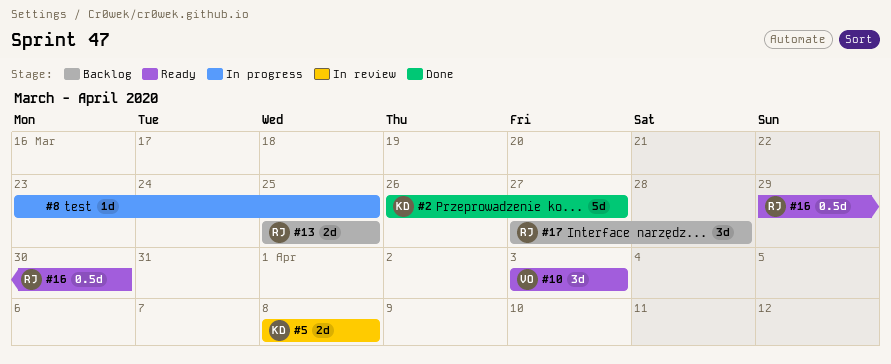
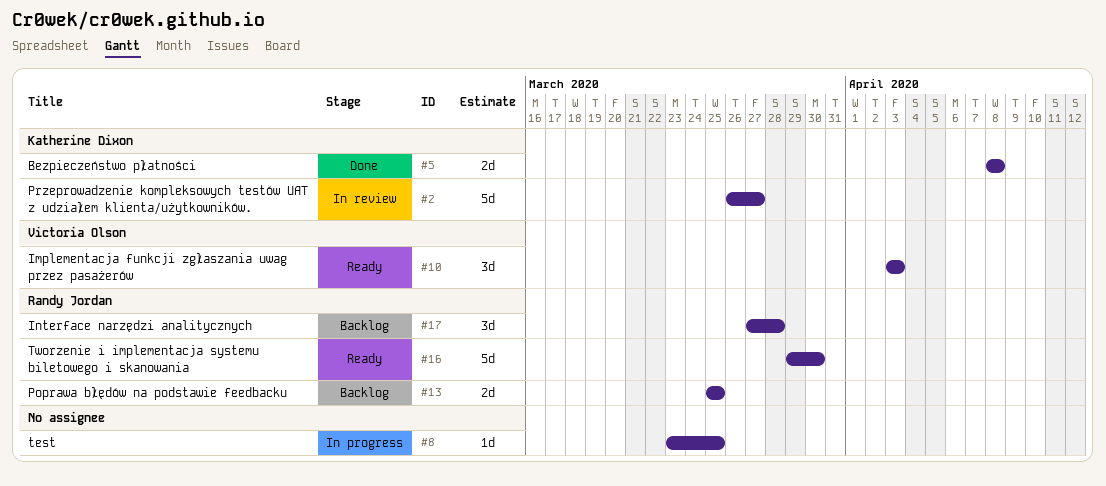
#2, status: Done -> In review
#5, status: In review -> Done
#16, estimate: 0.5d -> 5d

